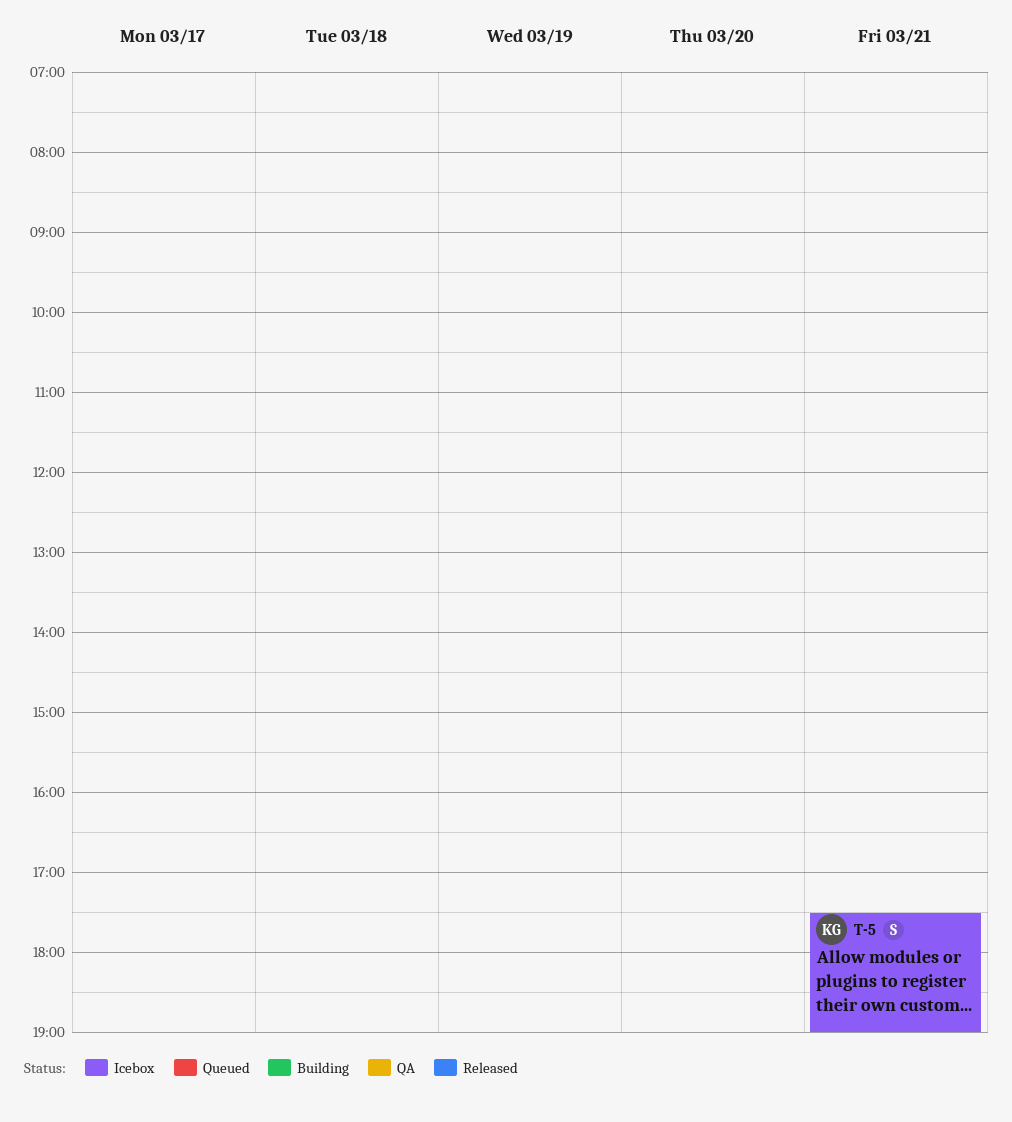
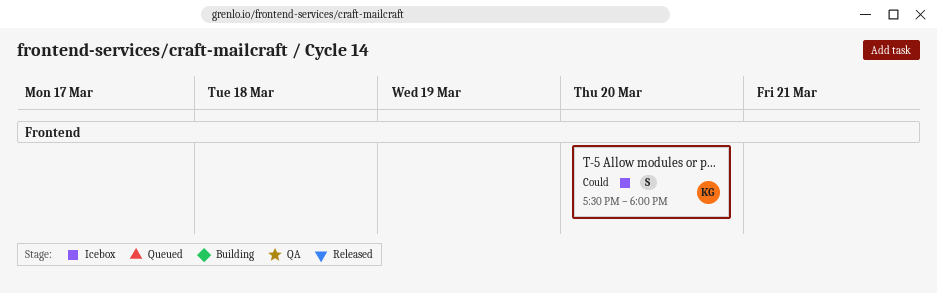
T-5, day: Mar 21 -> Mar 20
T-5, ends: 19:00 -> 18:00

